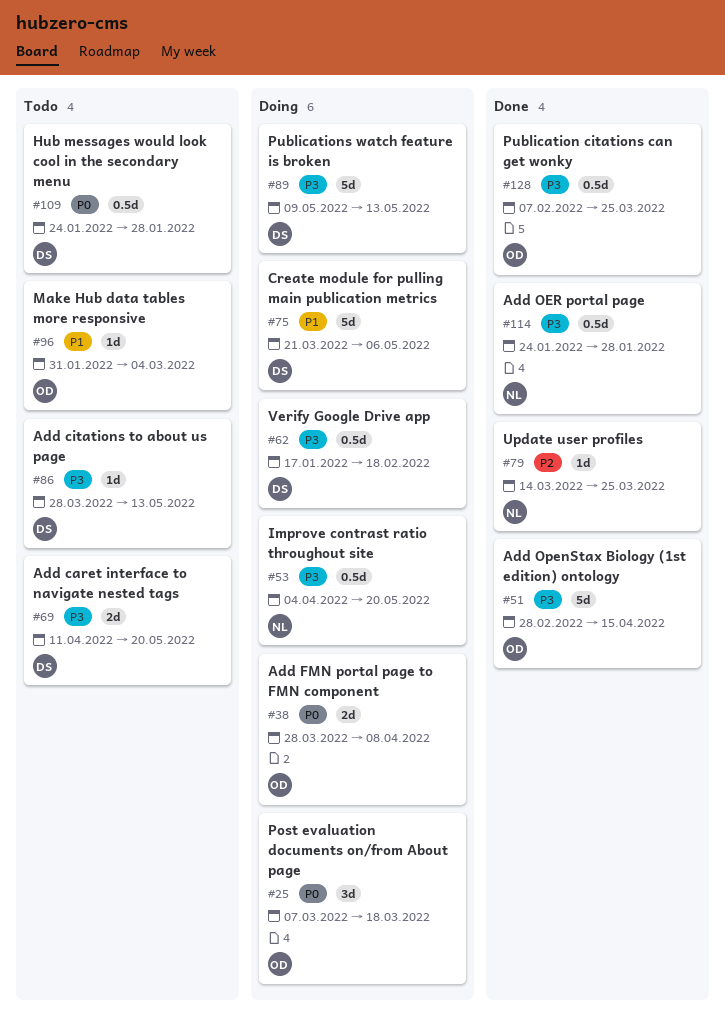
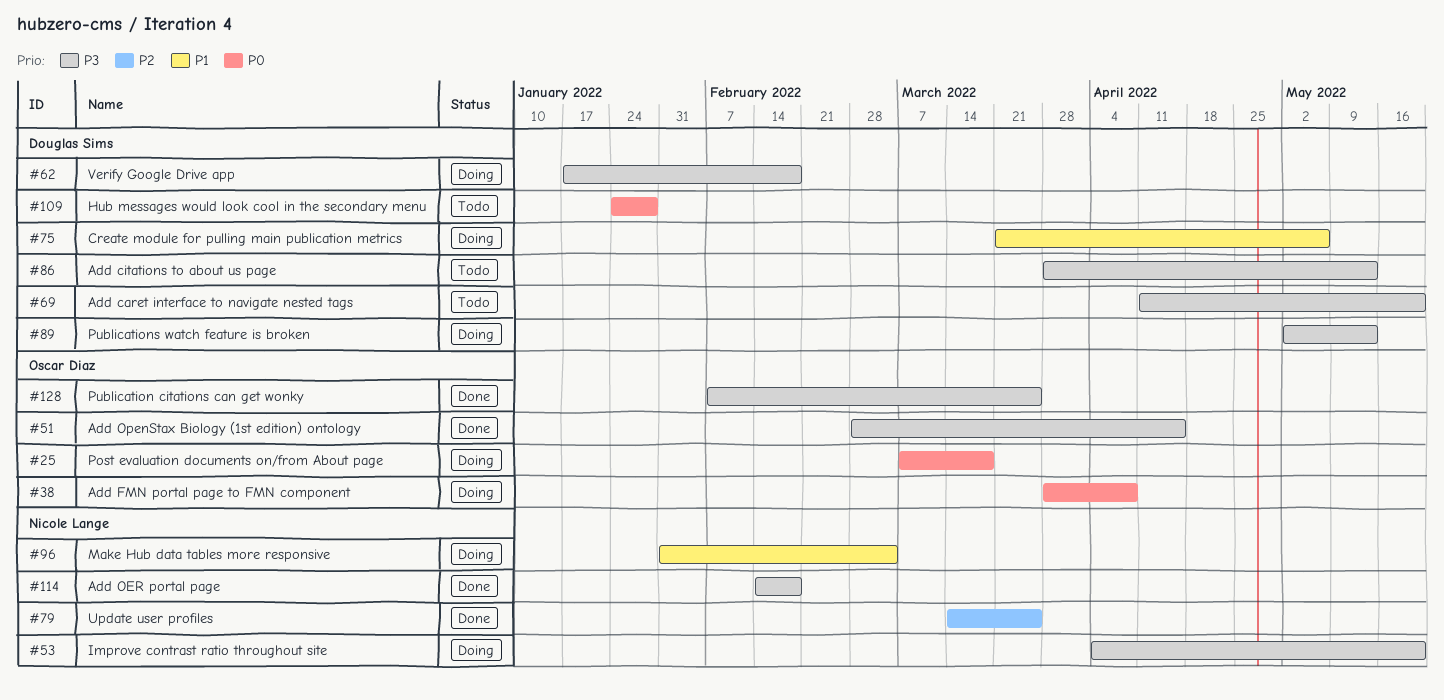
#89, start: May 9 -> May 2
#96, status: Todo -> Doing
#96, owner: Oscar Diaz -> Nicole Lange
#114, start: Jan 24 -> Feb 14
#114, due: Jan 28 -> Feb 18

